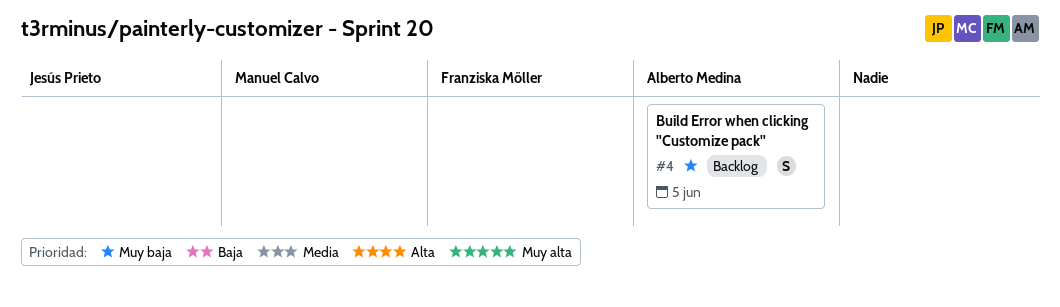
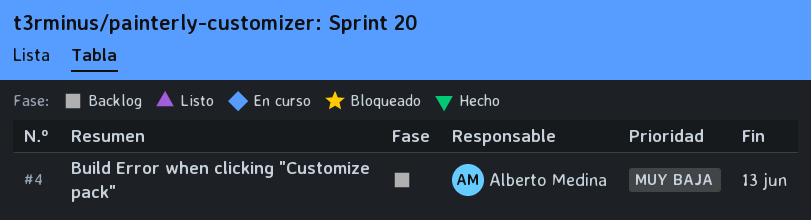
#4, due: Jun 5 -> Jun 13

